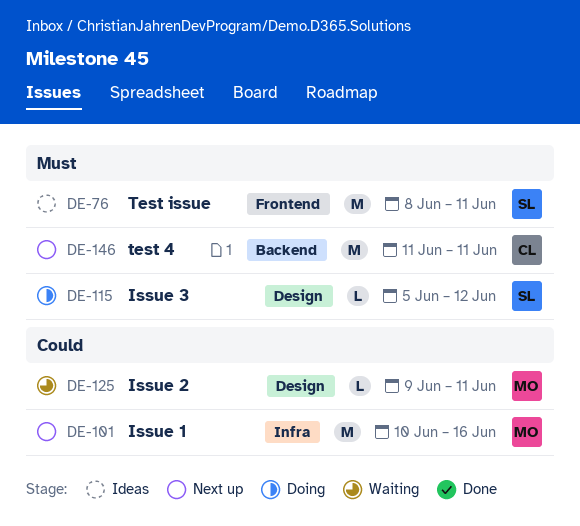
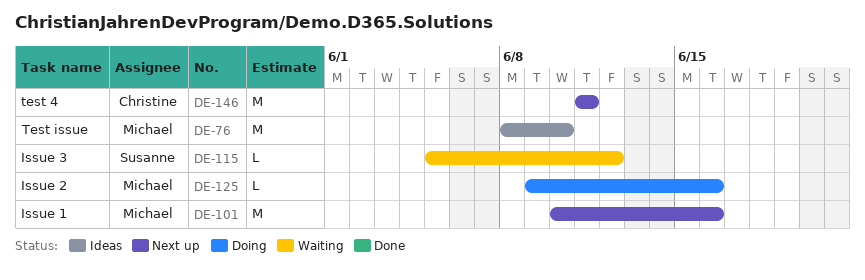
DE-76, owner: Susanne -> Michael
DE-76, due: Jun 11 -> Jun 10
DE-115, status: Doing -> Waiting
DE-125, status: Waiting -> Doing
DE-125, due: Jun 11 -> Jun 16

